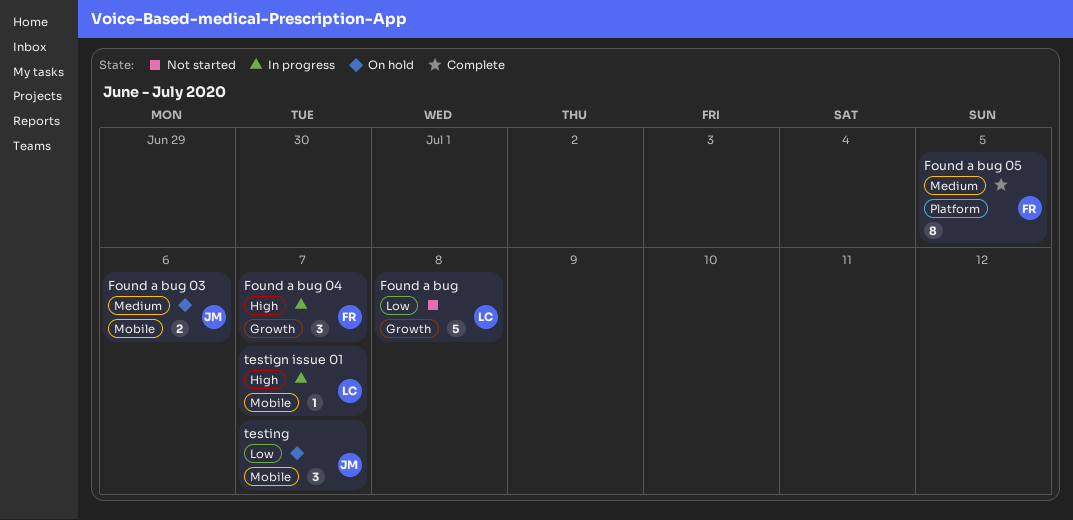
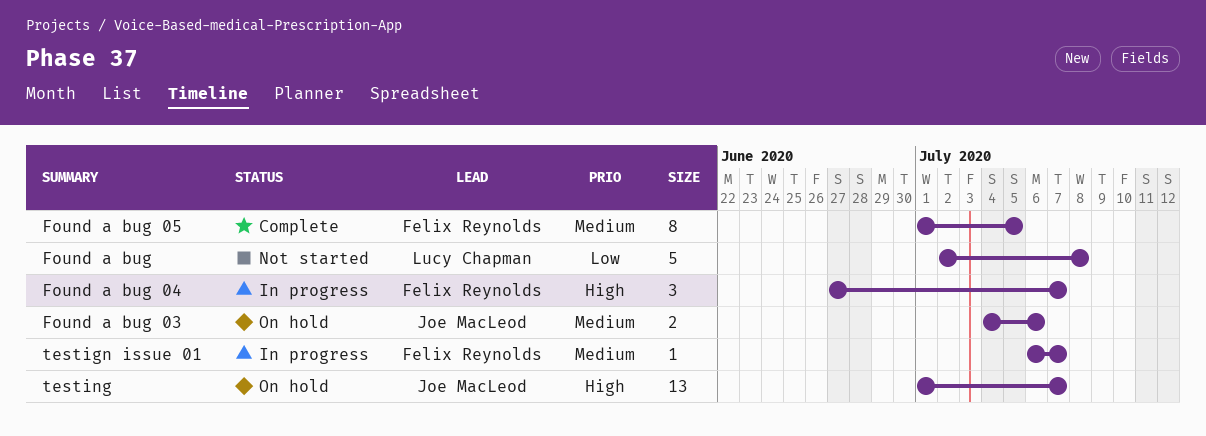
testign issue 01, owner: Lucy Chapman -> Felix Reynolds
testign issue 01, priority: High -> Medium
testing, priority: Low -> High
testing, estimate: 3 -> 13

